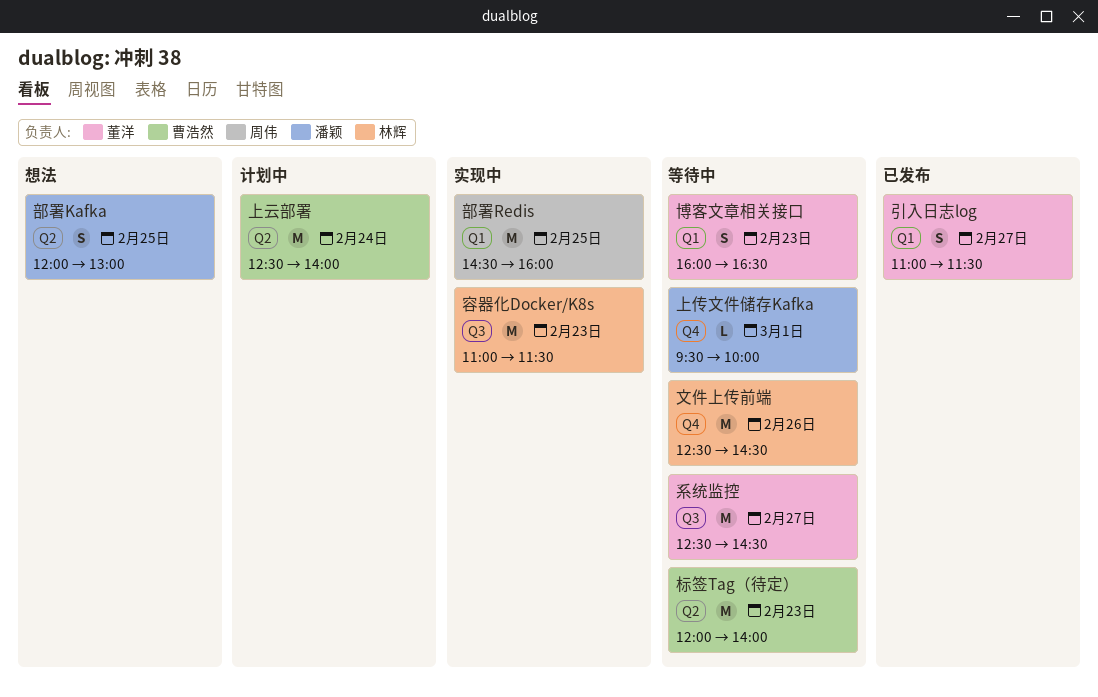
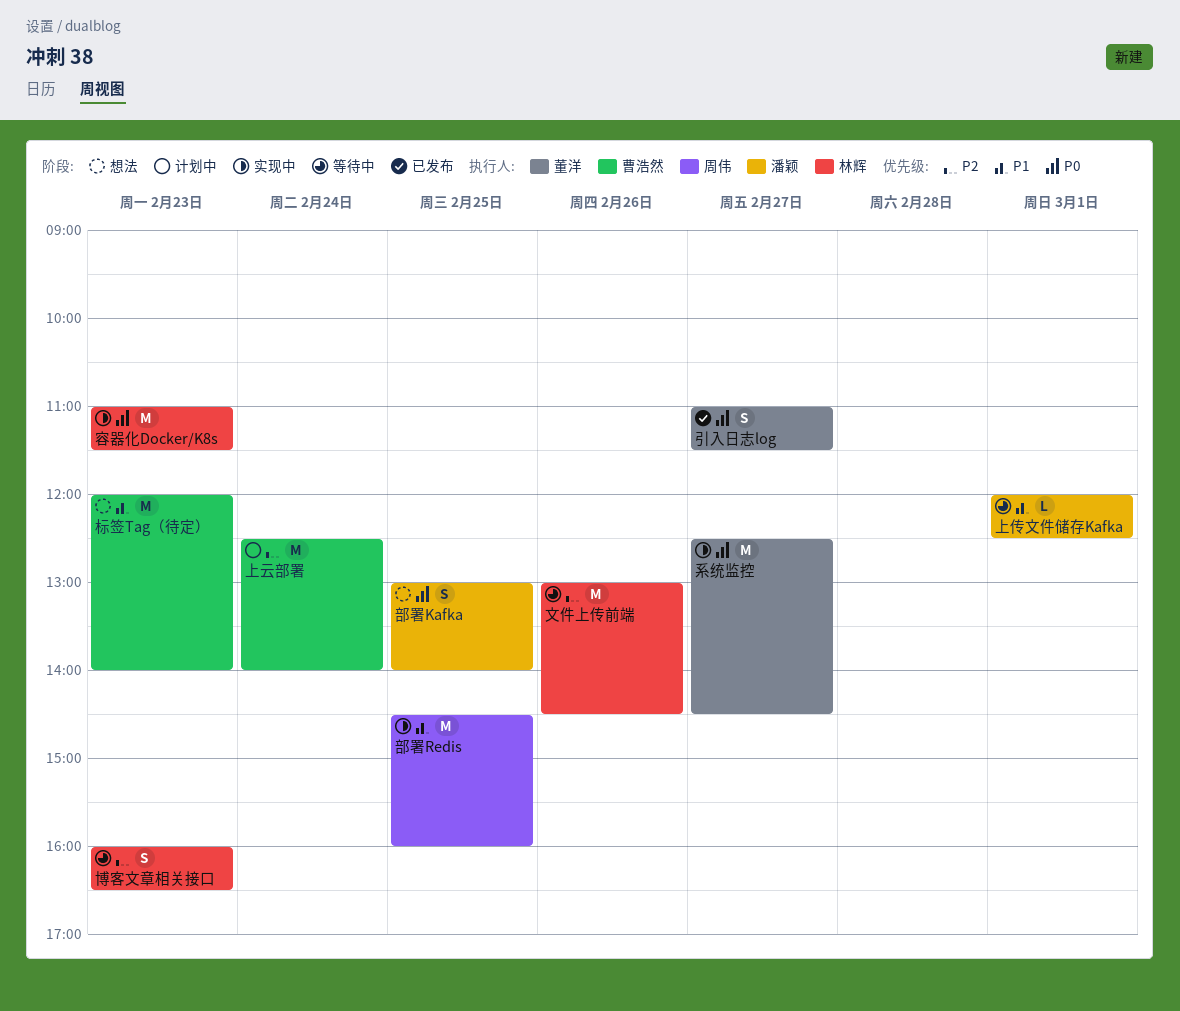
上传文件储存Kafka, begins: 09:30 -> 12:00
上传文件储存Kafka, ends: 10:00 -> 12:30
博客文章相关接口, owner: 董洋 -> 林辉
文件上传前端, begins: 12:30 -> 13:00
标签Tag（待定）, status: 等待中 -> 想法
系统监控, status: 等待中 -> 实现中
部署Kafka, begins: 12:00 -> 13:00
部署Kafka, ends: 13:00 -> 14:00

